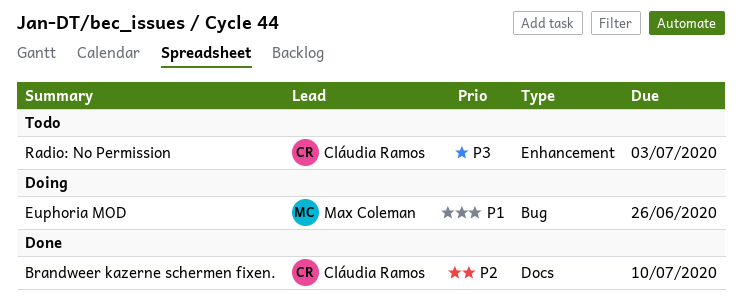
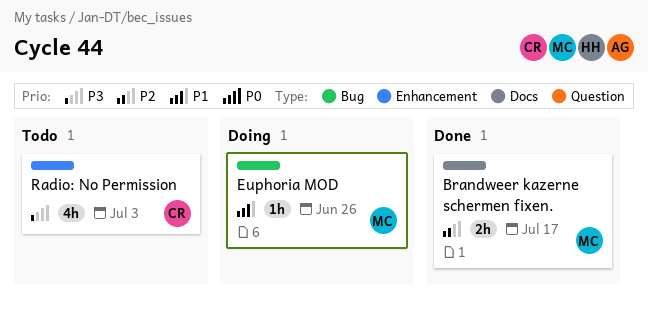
Brandweer kazerne schermen fixen., owner: Cláudia Ramos -> Max Coleman
Brandweer kazerne schermen fixen., due: Jul 10 -> Jul 17

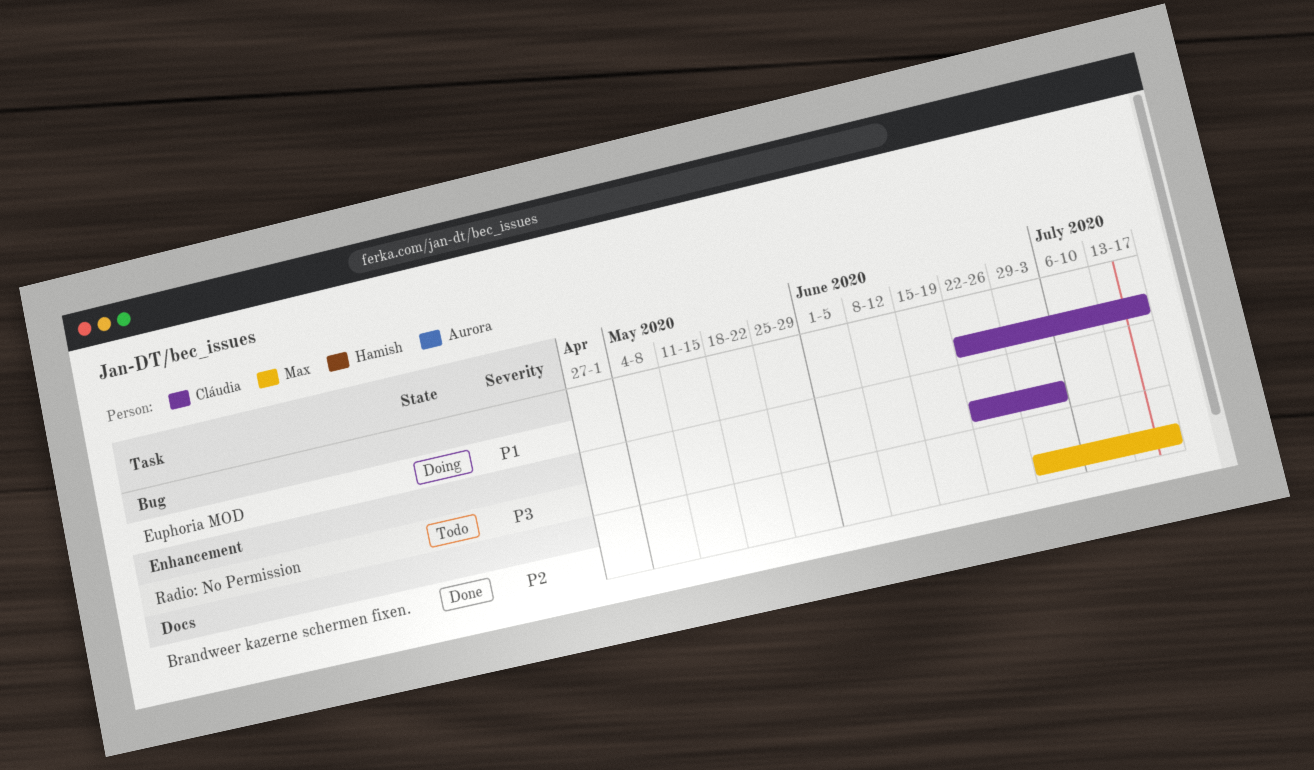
Euphoria MOD, owner: Max -> Cláudia
Euphoria MOD, due: Jun 26 -> Jul 17

